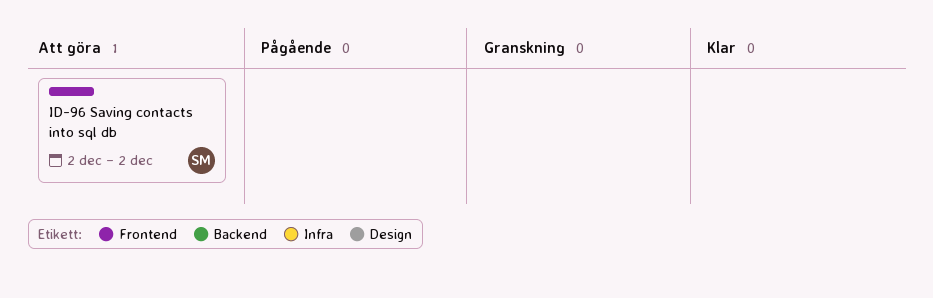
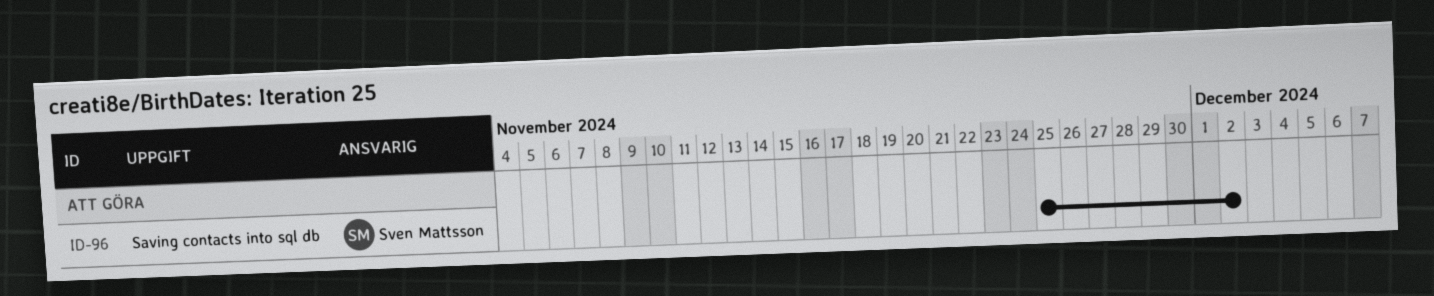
ID-96, start: Dec 2 -> Nov 25

